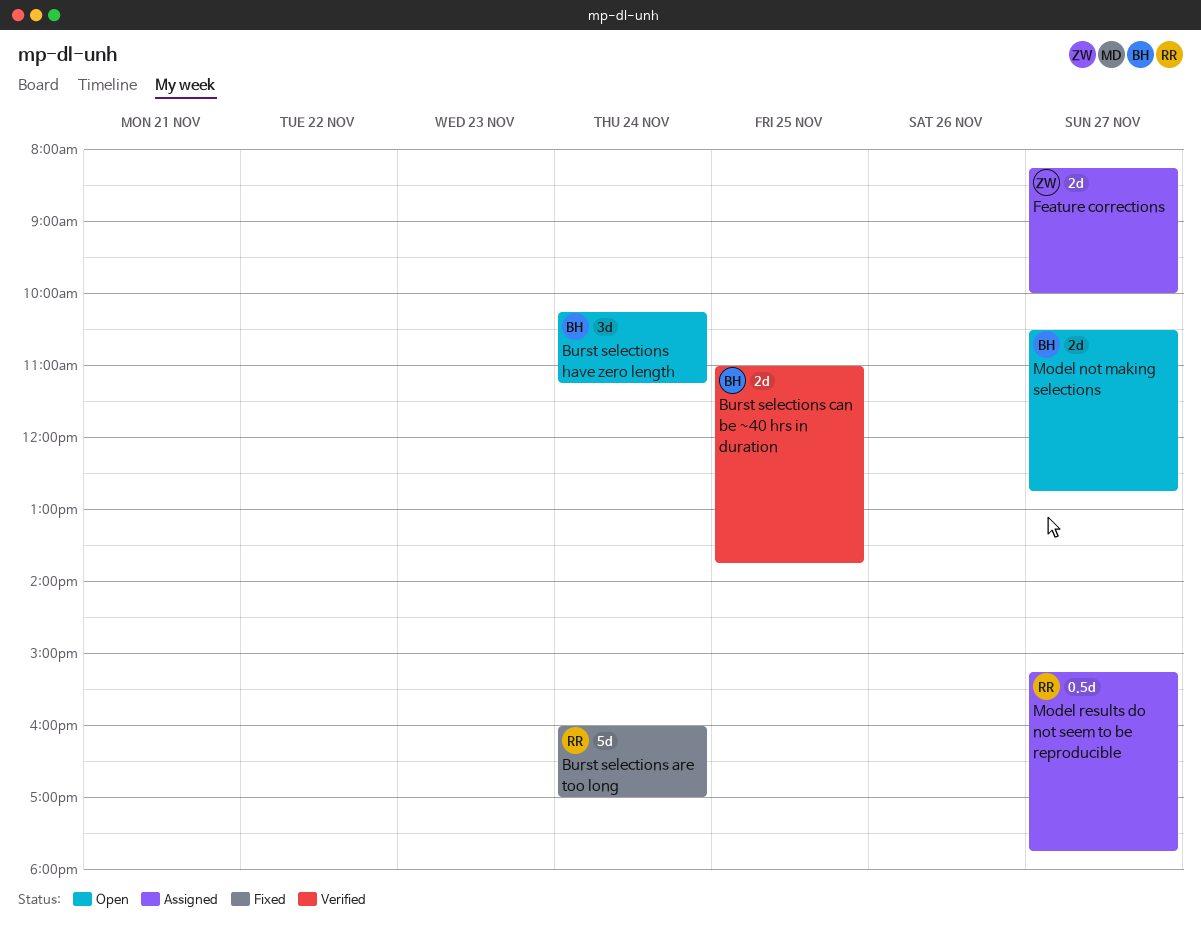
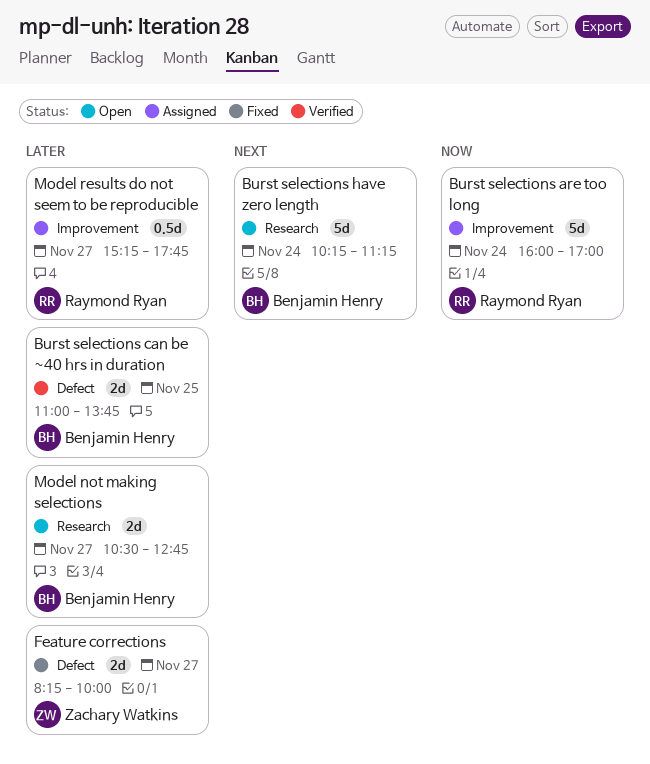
Burst selections are too long, status: Fixed -> Assigned
Burst selections have zero length, estimate: 3d -> 5d
Feature corrections, status: Assigned -> Fixed

